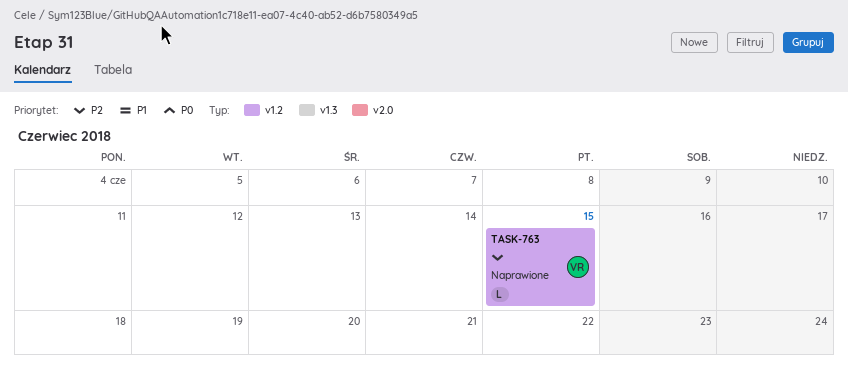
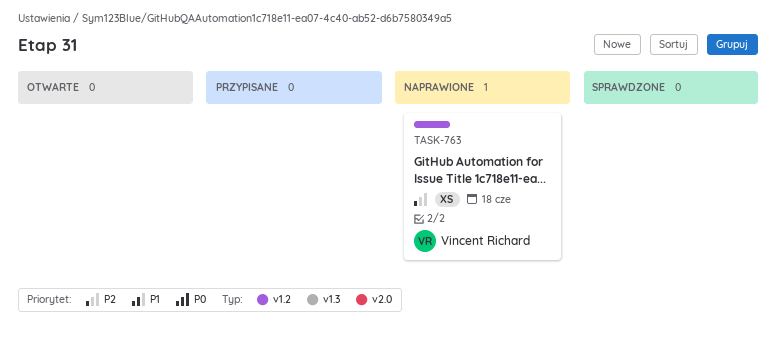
TASK-763, estimate: L -> XS
TASK-763, due: Jun 15 -> Jun 18

